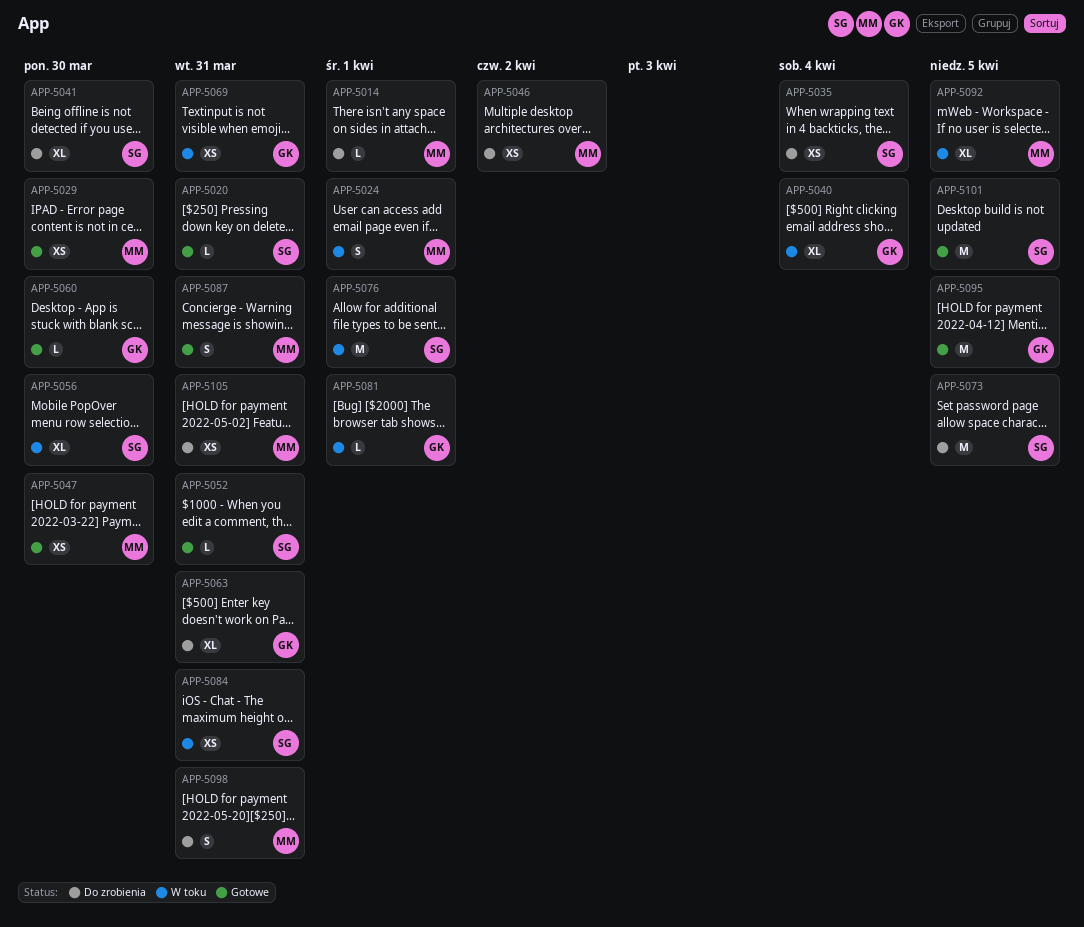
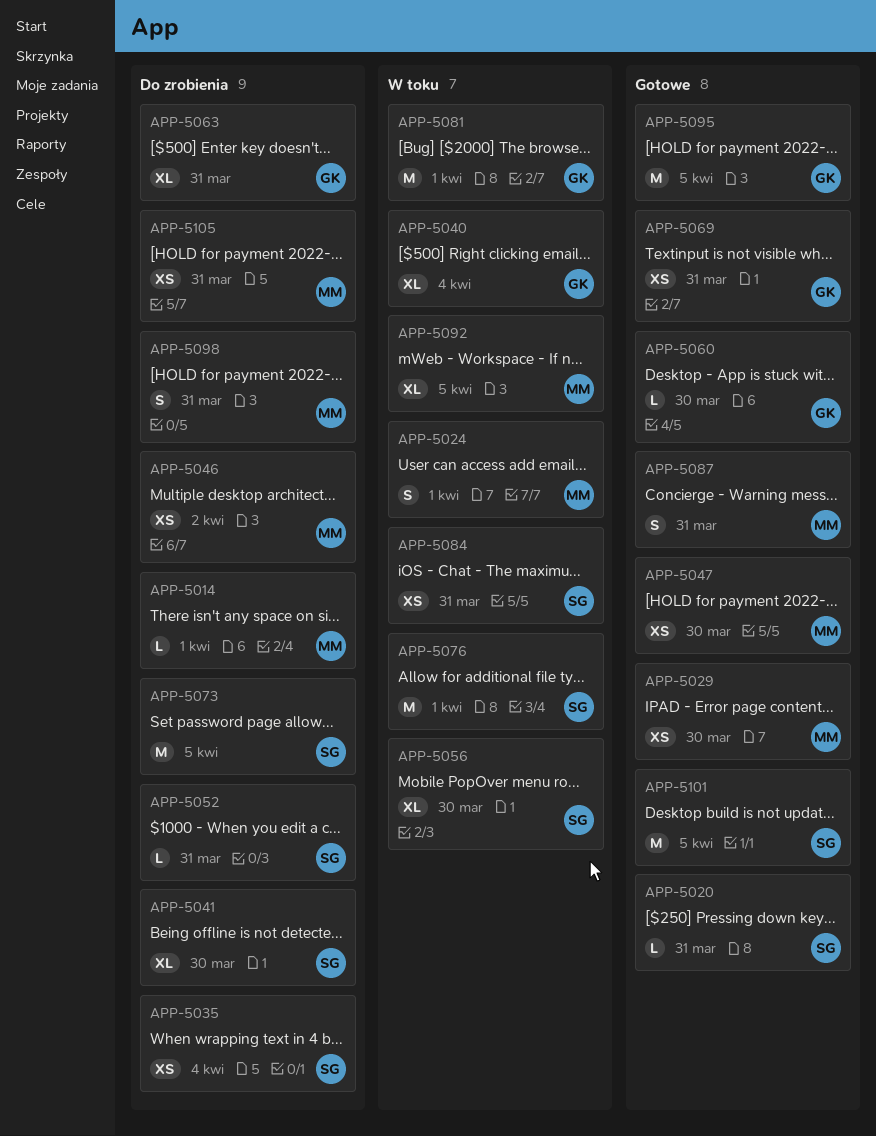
APP-5052, status: Gotowe -> Do zrobienia
APP-5069, status: W toku -> Gotowe
APP-5081, estimate: L -> M

